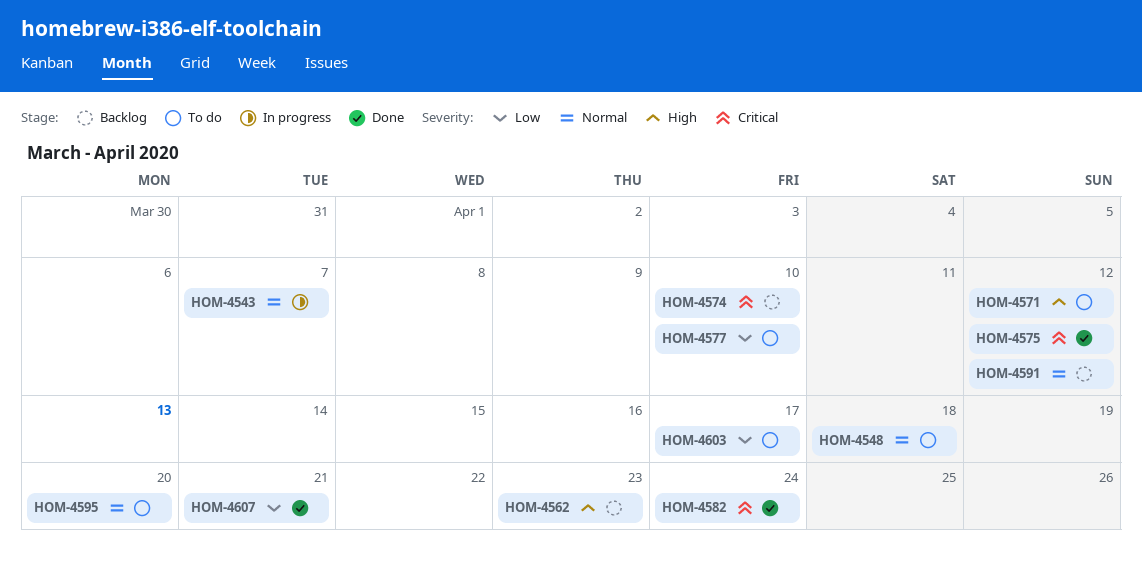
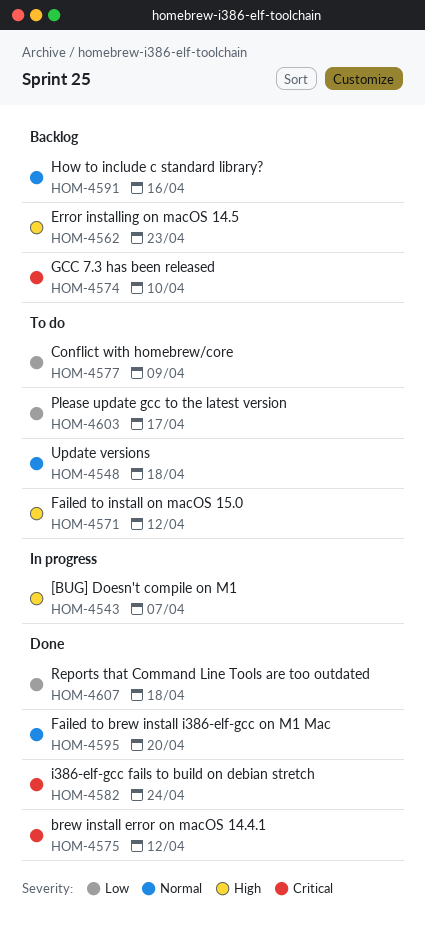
HOM-4543, priority: Normal -> High
HOM-4577, due: Apr 10 -> Apr 9
HOM-4591, due: Apr 12 -> Apr 16
HOM-4595, status: To do -> Done
HOM-4607, due: Apr 21 -> Apr 18

